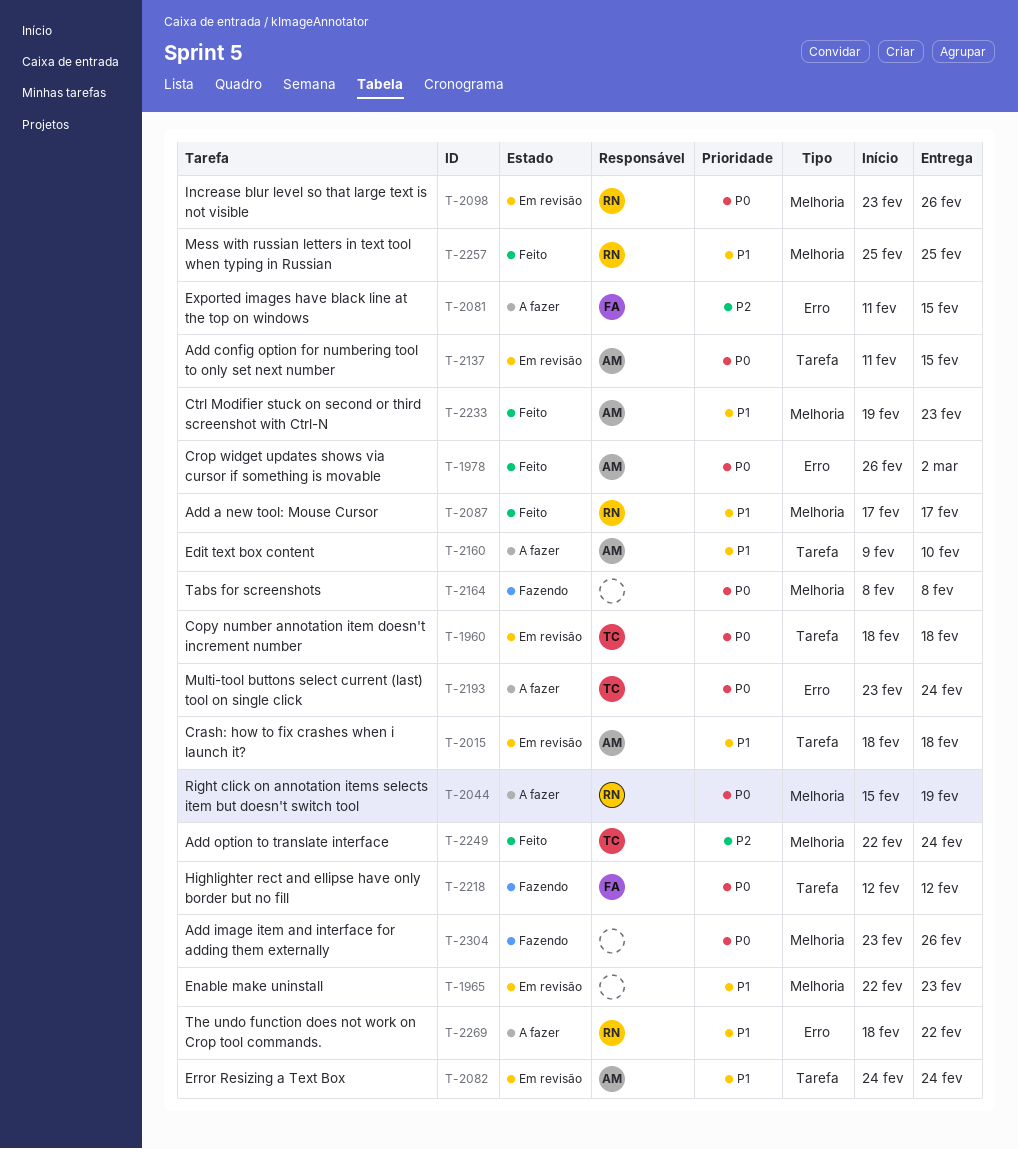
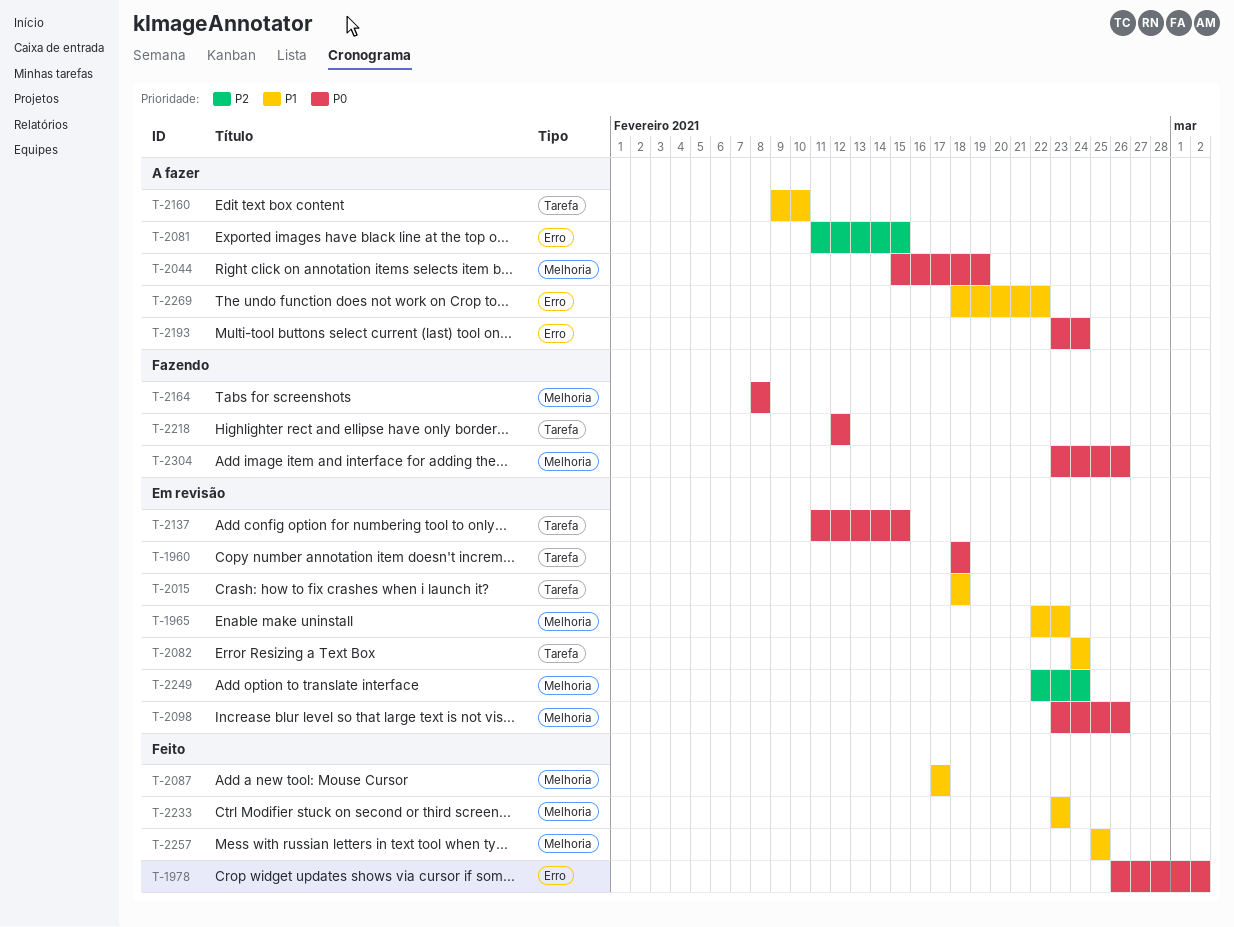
T-2233, start: Feb 19 -> Feb 23
T-2249, status: Feito -> Em revisão

